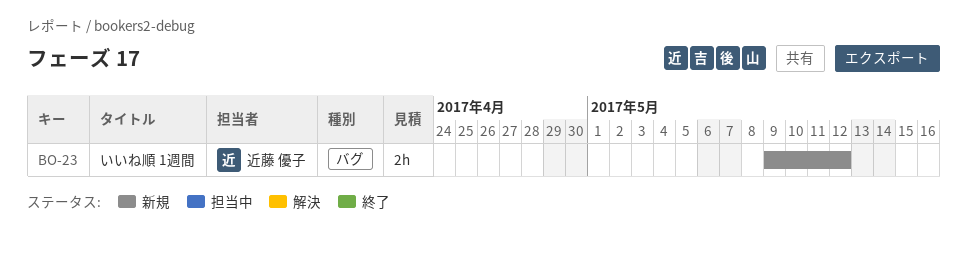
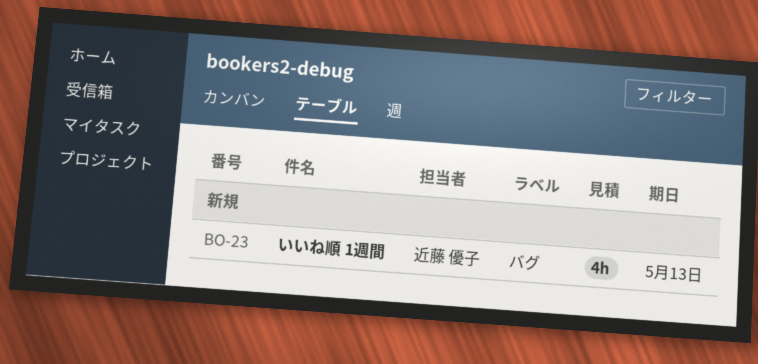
BO-23, estimate: 2h -> 4h
BO-23, due: May 12 -> May 13

